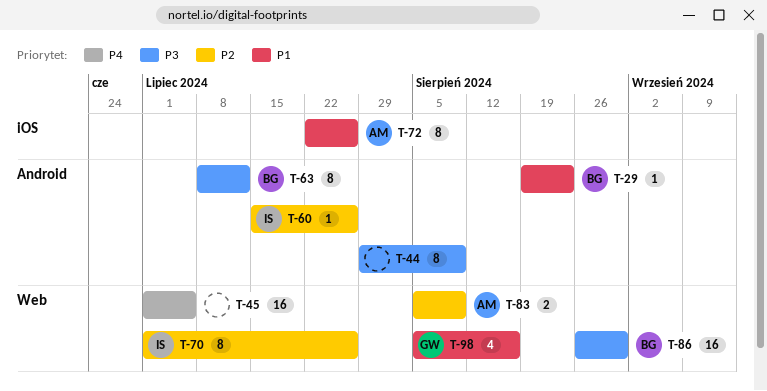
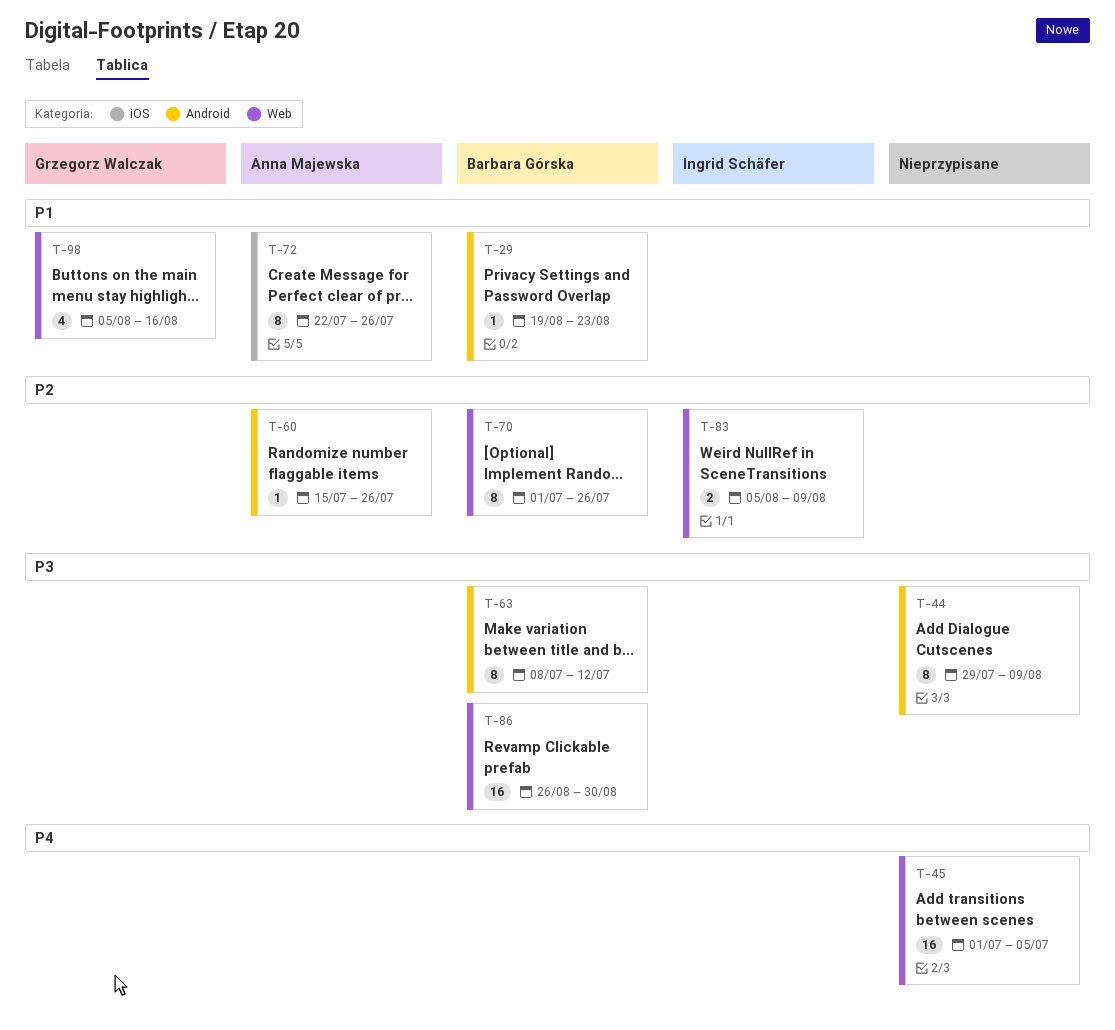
T-60, owner: Ingrid Schäfer -> Anna Majewska
T-70, owner: Ingrid Schäfer -> Barbara Górska
T-83, owner: Anna Majewska -> Ingrid Schäfer

